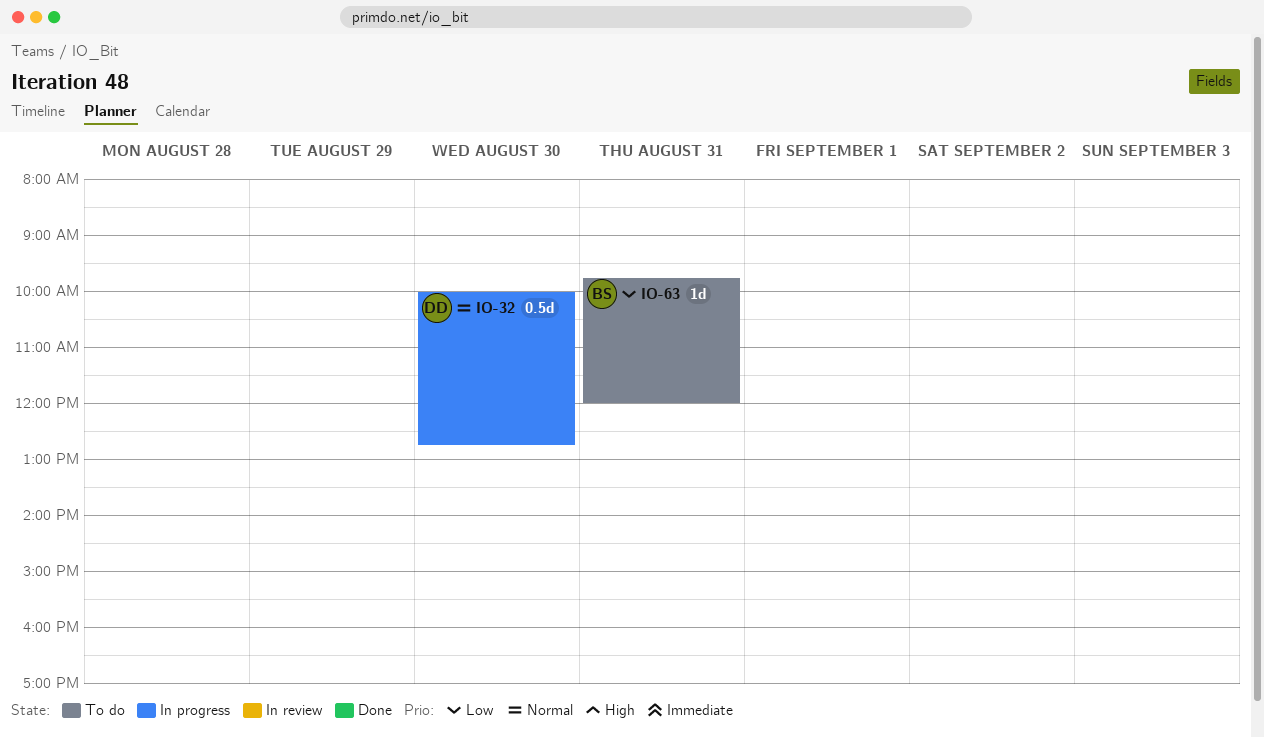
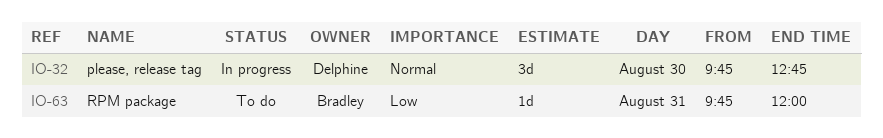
IO-32, estimate: 0.5d -> 3d
IO-32, begins: 10:00 -> 09:45

